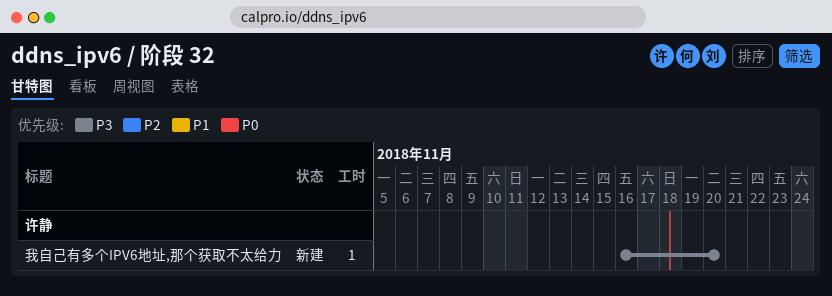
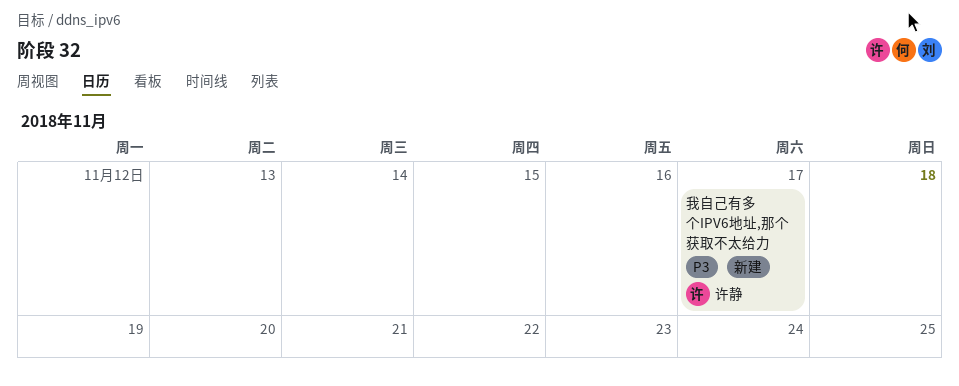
我自己有多个IPV6地址,那个获取不太给力, due: Nov 20 -> Nov 17

